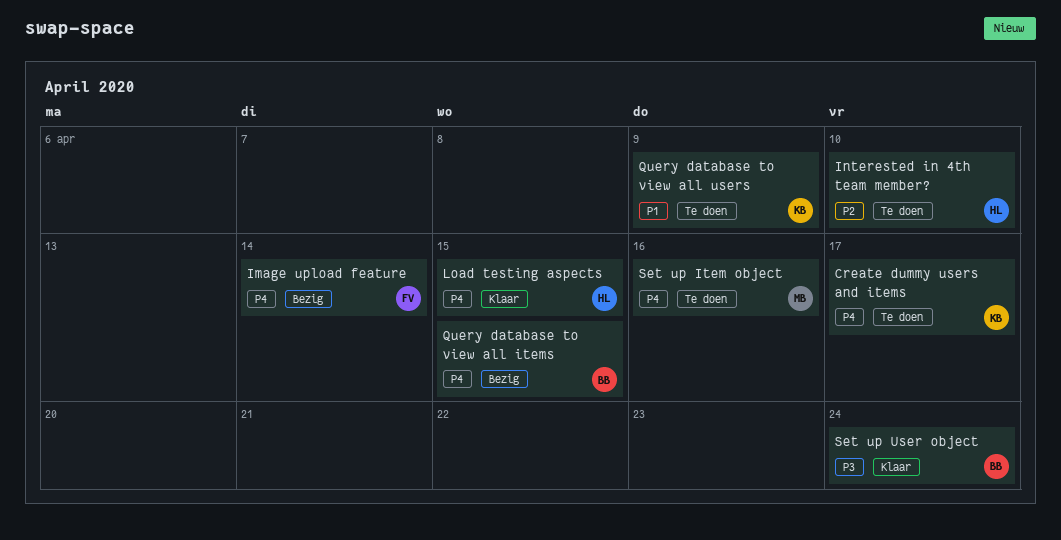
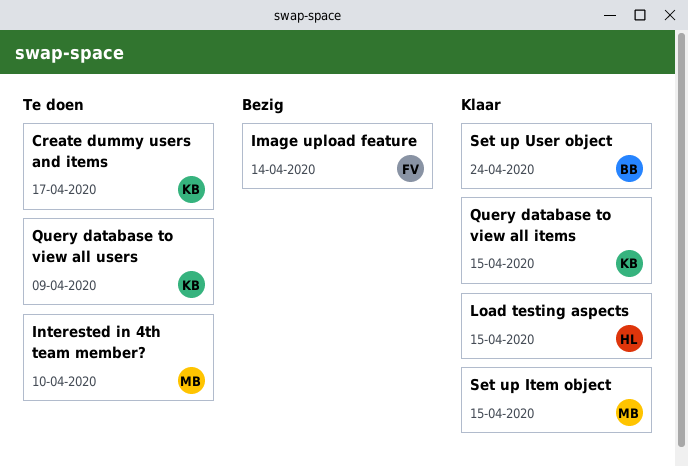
Interested in 4th team member?, owner: HL -> MB
Query database to view all items, status: Bezig -> Klaar
Query database to view all items, owner: BB -> KB
Set up Item object, status: Te doen -> Klaar
Set up Item object, due: Apr 16 -> Apr 15

